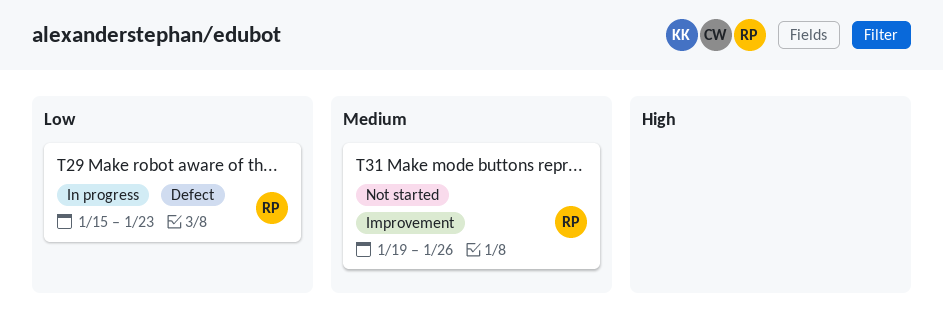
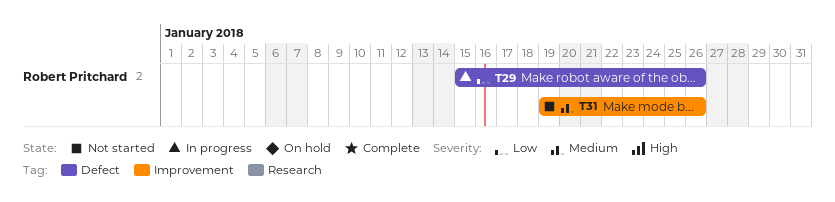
T29, due: Jan 23 -> Jan 26

